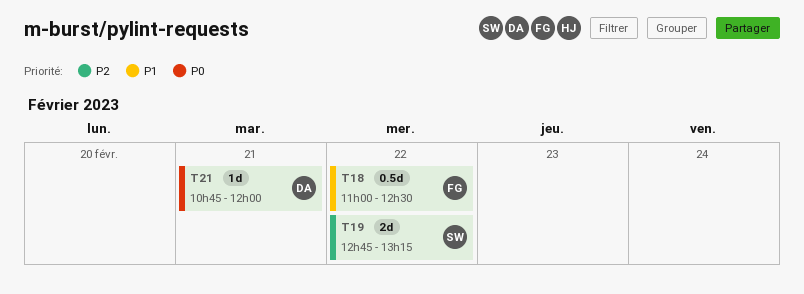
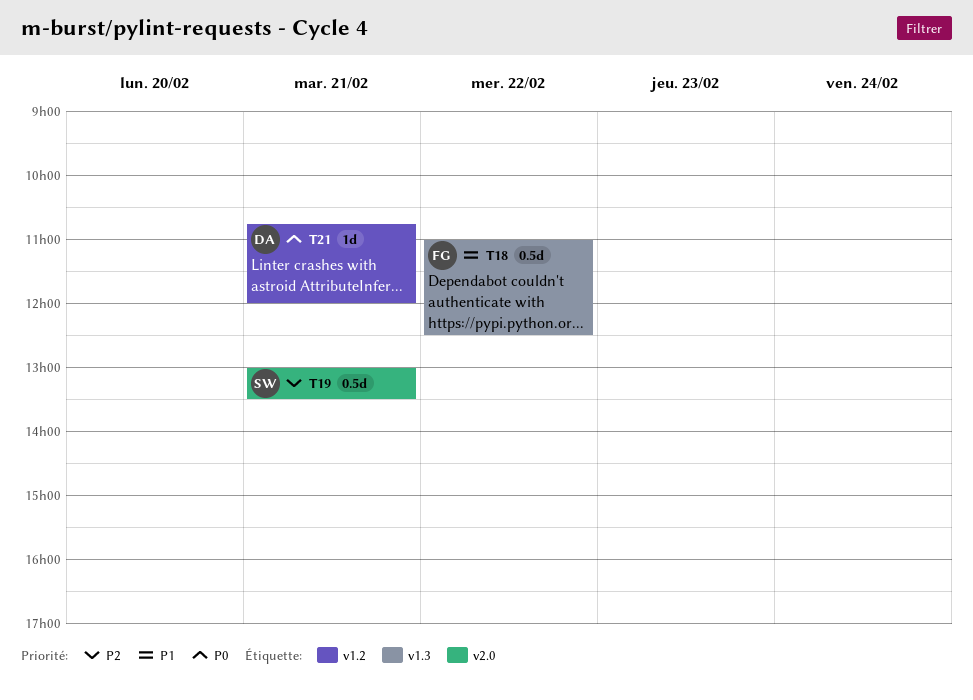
T19, estimate: 2d -> 0.5d
T19, day: Feb 22 -> Feb 21
T19, begins: 12:45 -> 13:00
T19, ends: 13:15 -> 13:30

